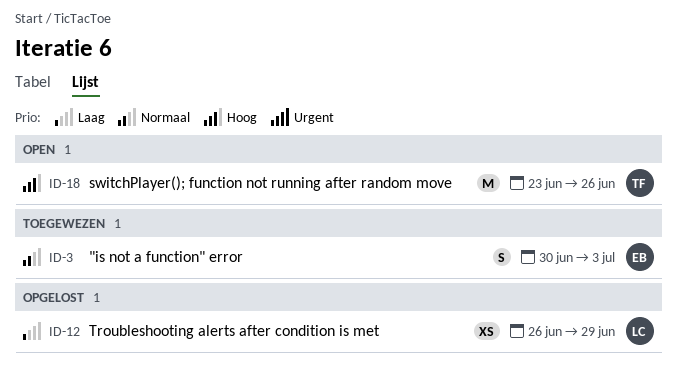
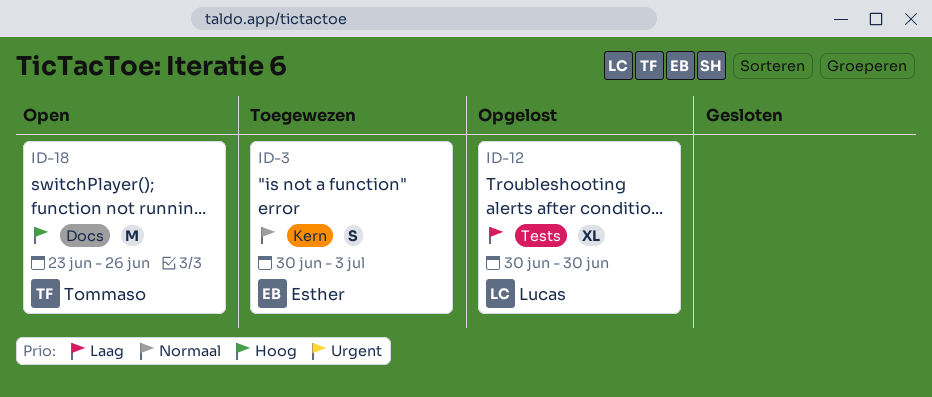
ID-12, estimate: XS -> XL
ID-12, start: Jun 26 -> Jun 30
ID-12, due: Jun 29 -> Jun 30

